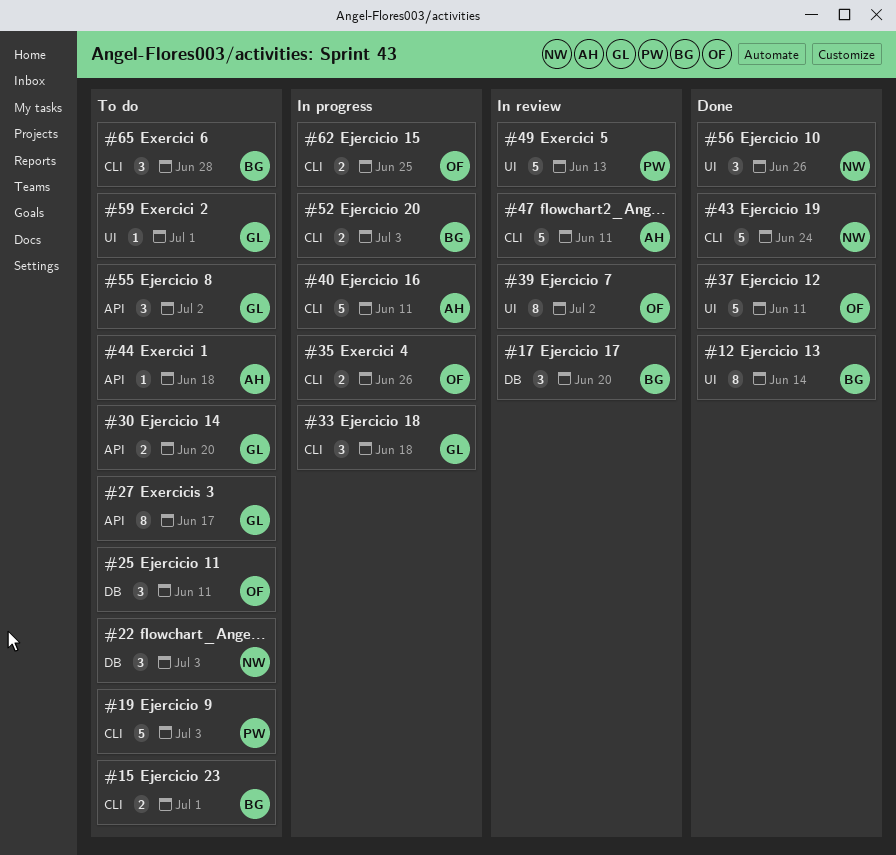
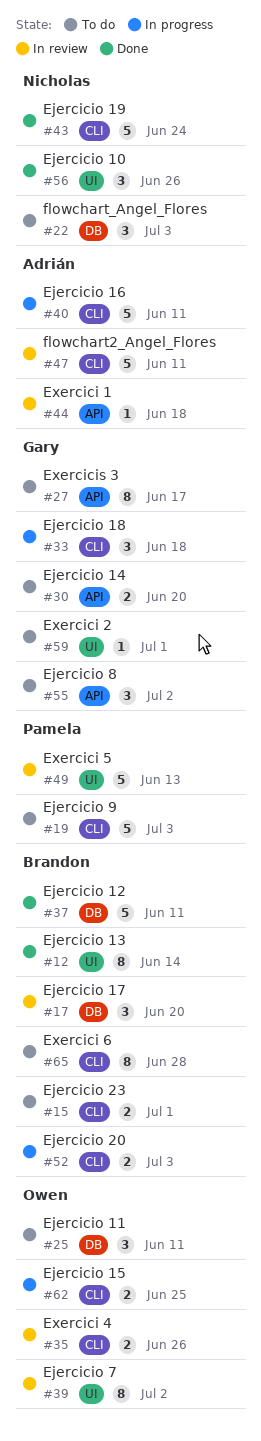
#35, status: In progress -> In review
#37, owner: Owen -> Brandon
#37, label: UI -> DB
#44, status: To do -> In review
#65, estimate: 3 -> 8

